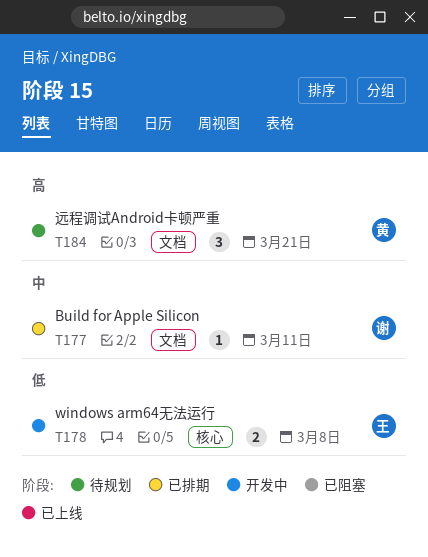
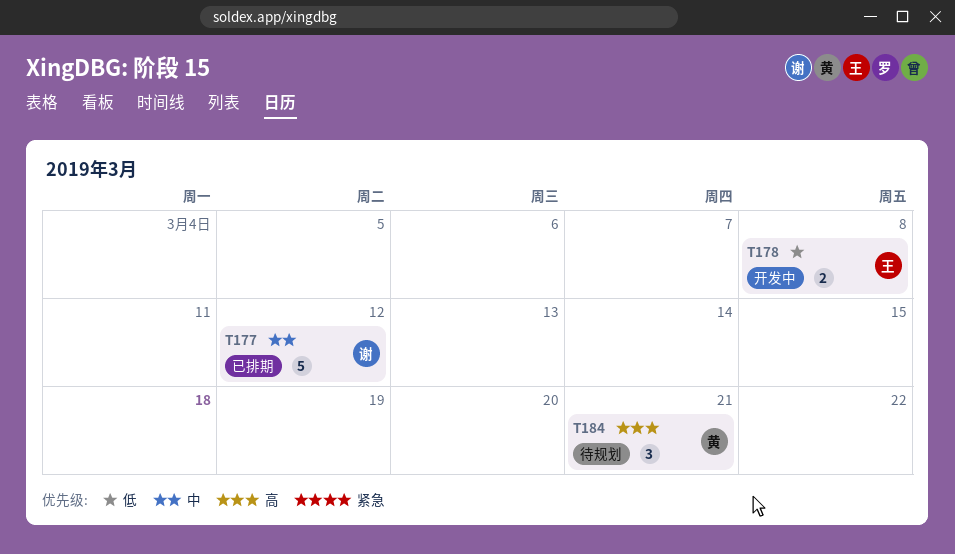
T177, estimate: 1 -> 5
T177, due: Mar 11 -> Mar 12

